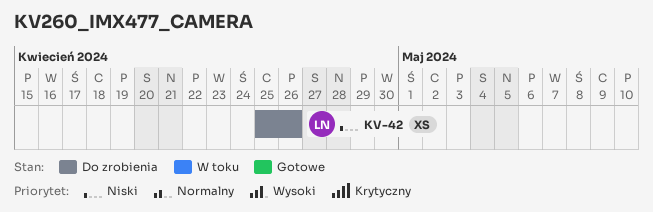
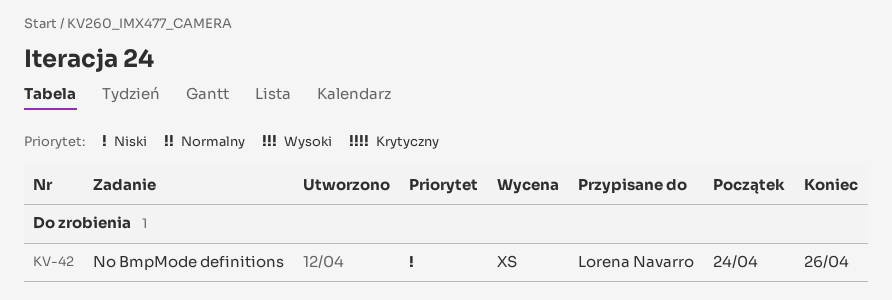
KV-42, start: Apr 25 -> Apr 24

